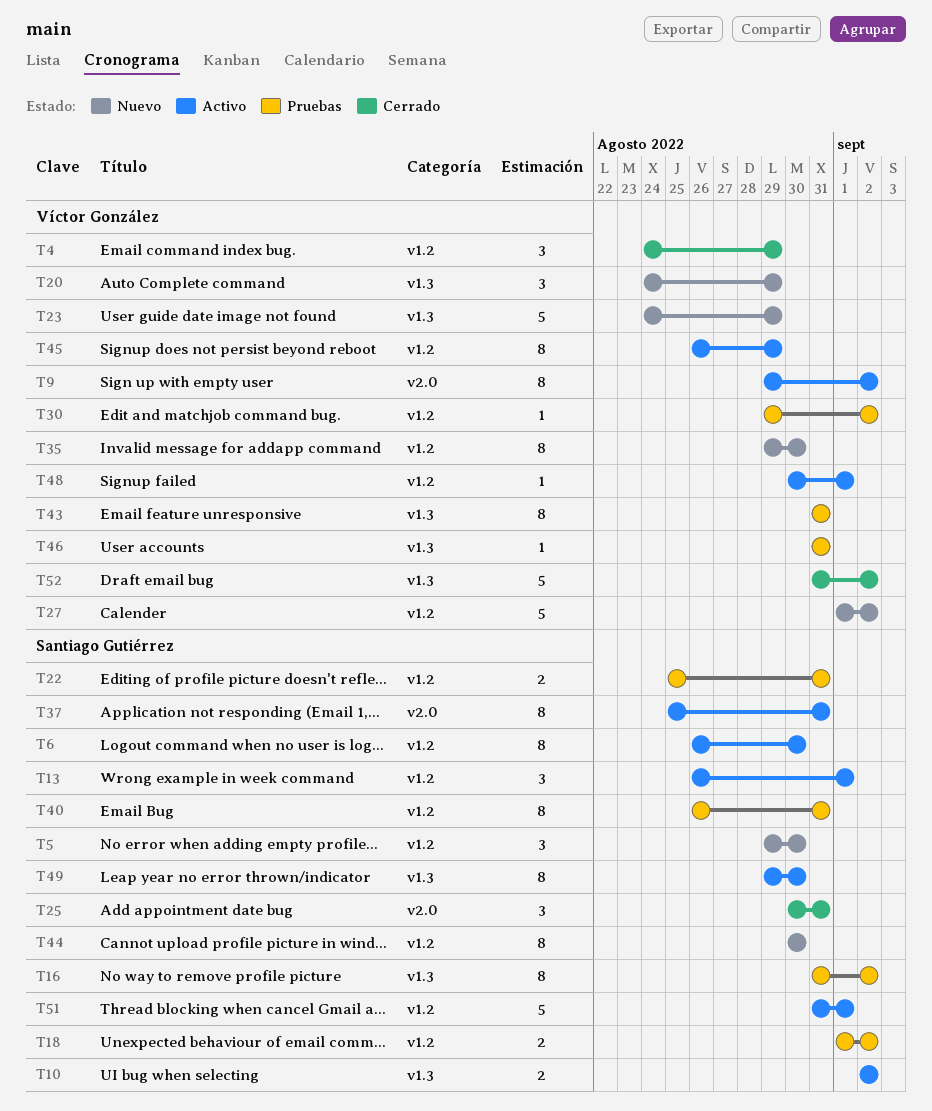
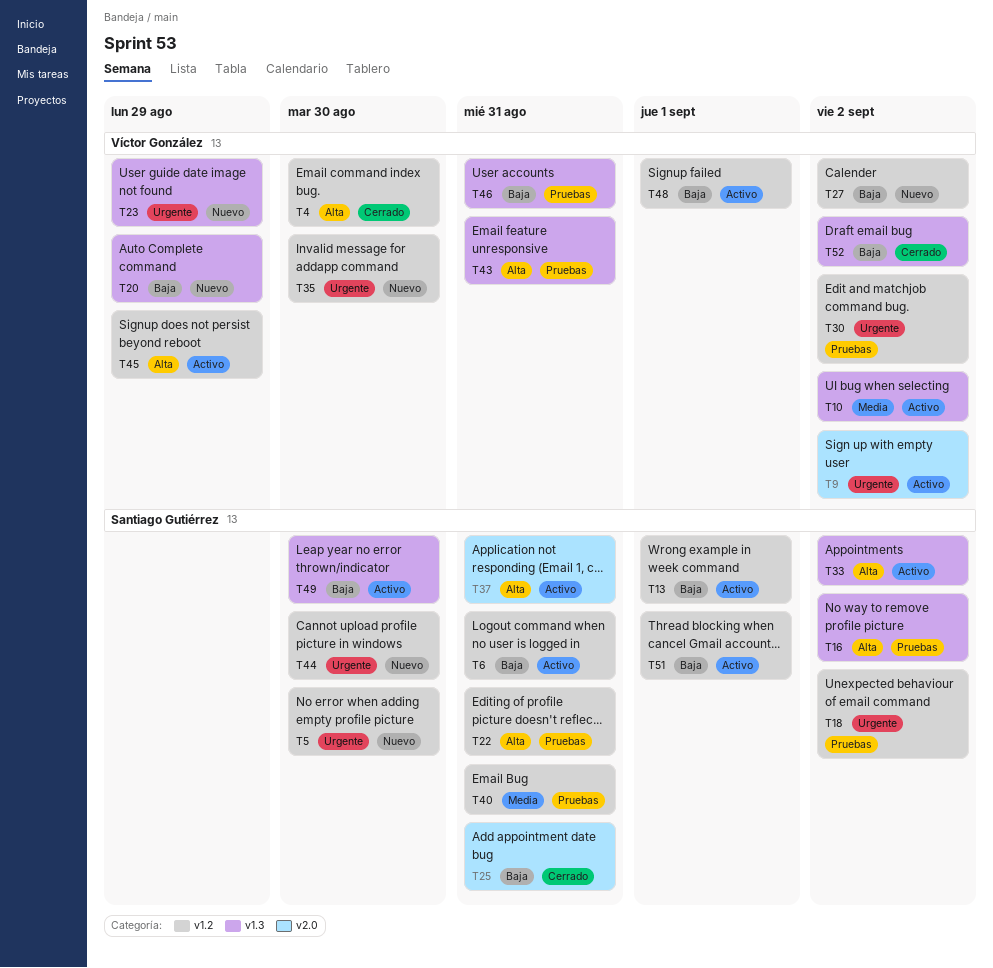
T4, due: Aug 29 -> Aug 30
T6, due: Aug 30 -> Aug 31
T10, owner: Santiago Gutiérrez -> Víctor González
T33: none -> present

